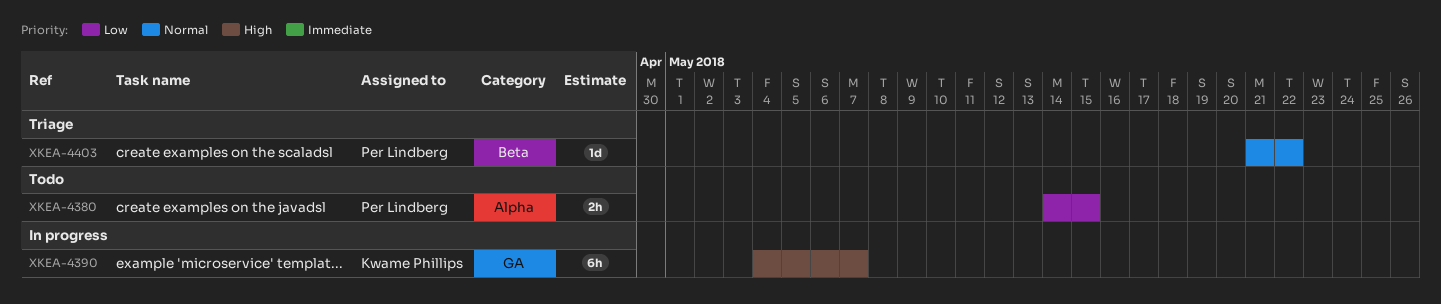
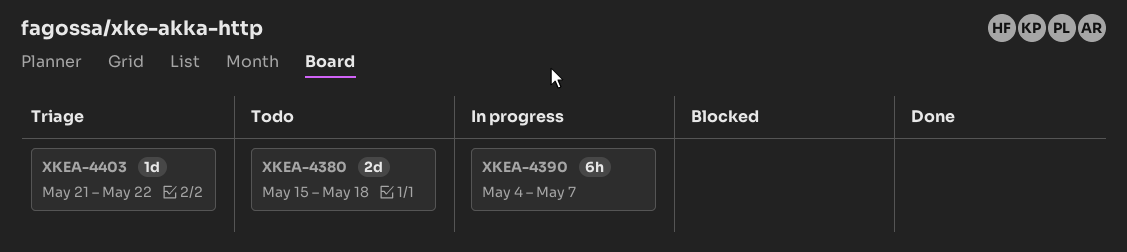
XKEA-4380, estimate: 2h -> 2d
XKEA-4380, start: May 14 -> May 15
XKEA-4380, due: May 15 -> May 18

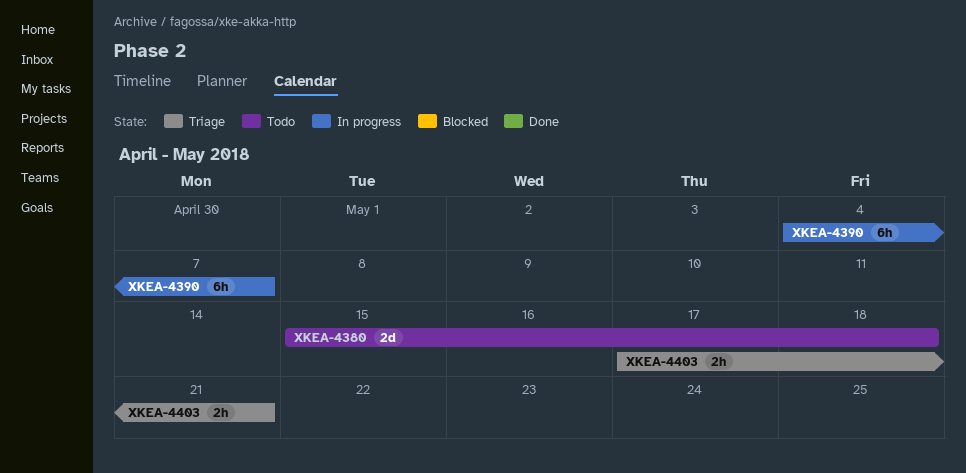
XKEA-4403, estimate: 1d -> 2h
XKEA-4403, start: May 21 -> May 17
XKEA-4403, due: May 22 -> May 21

